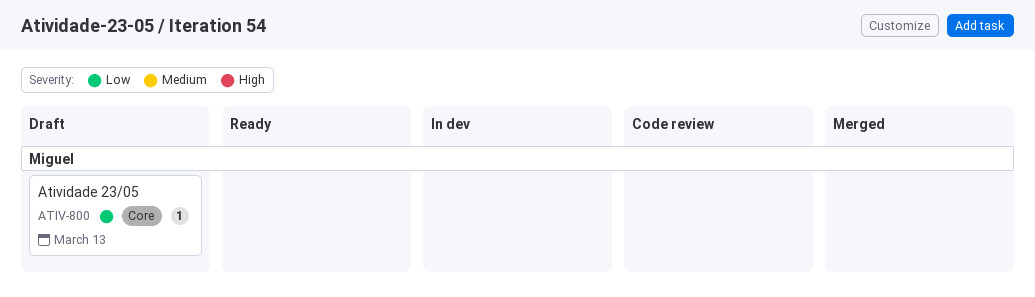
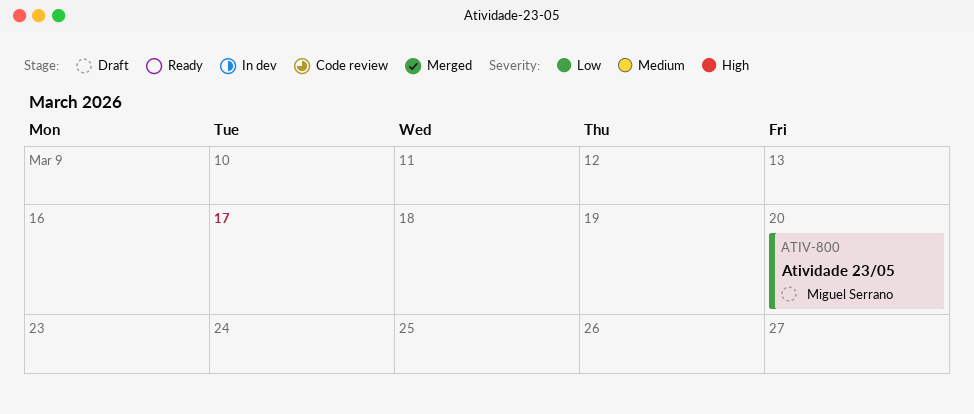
ATIV-800, due: Mar 13 -> Mar 20

